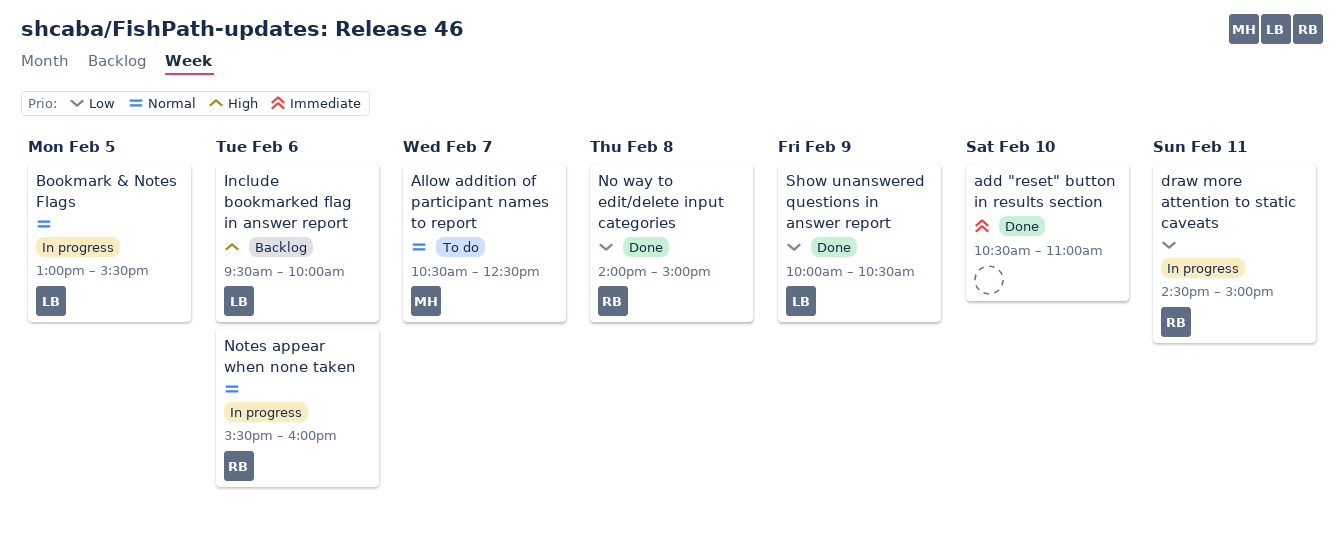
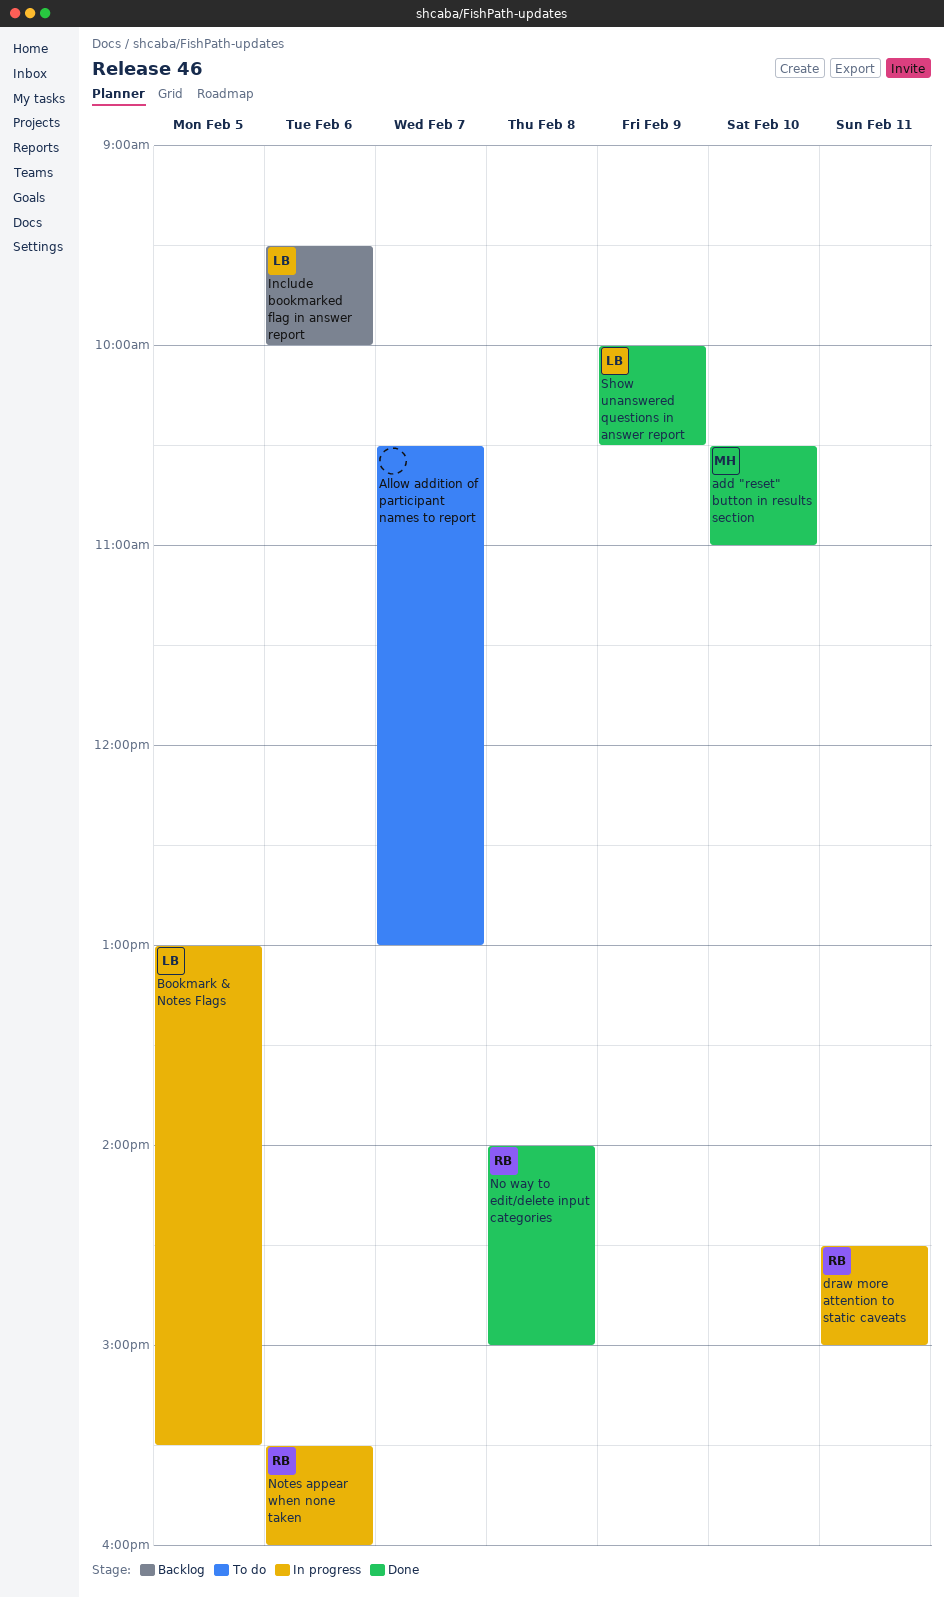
add "reset" button in results section, owner: none -> MH
Allow addition of participant names to report, owner: MH -> none
Allow addition of participant names to report, ends: 12:30 -> 13:00

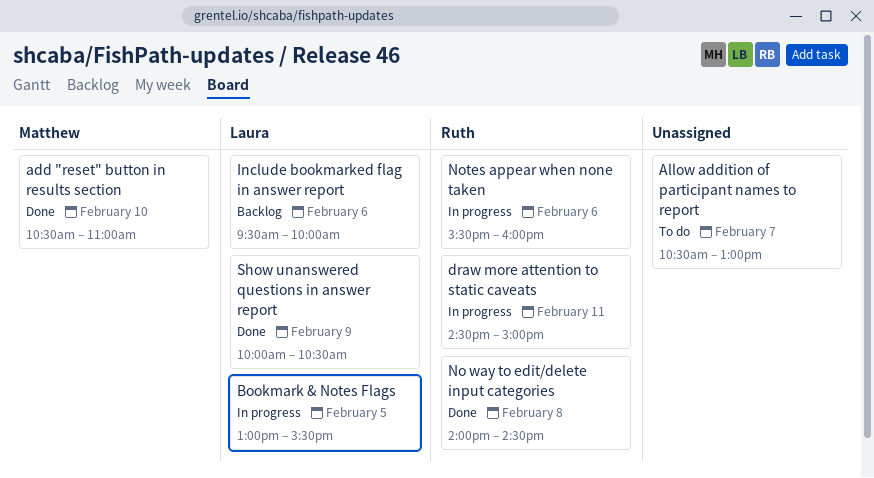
No way to edit/delete input categories, ends: 15:00 -> 14:30

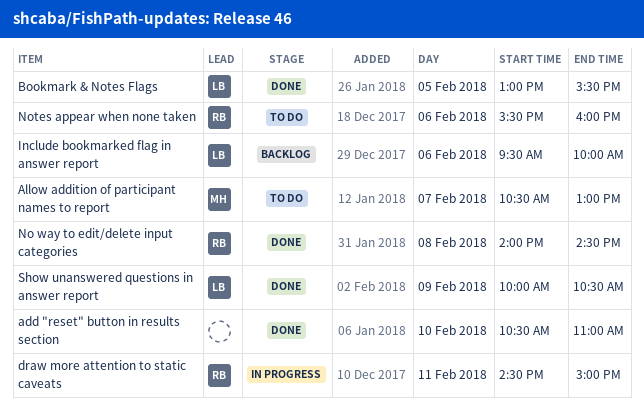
add "reset" button in results section, owner: Matthew -> none
Allow addition of participant names to report, owner: none -> Matthew
Bookmark & Notes Flags, status: In progress -> Done
Notes appear when none taken, status: In progress -> To do

